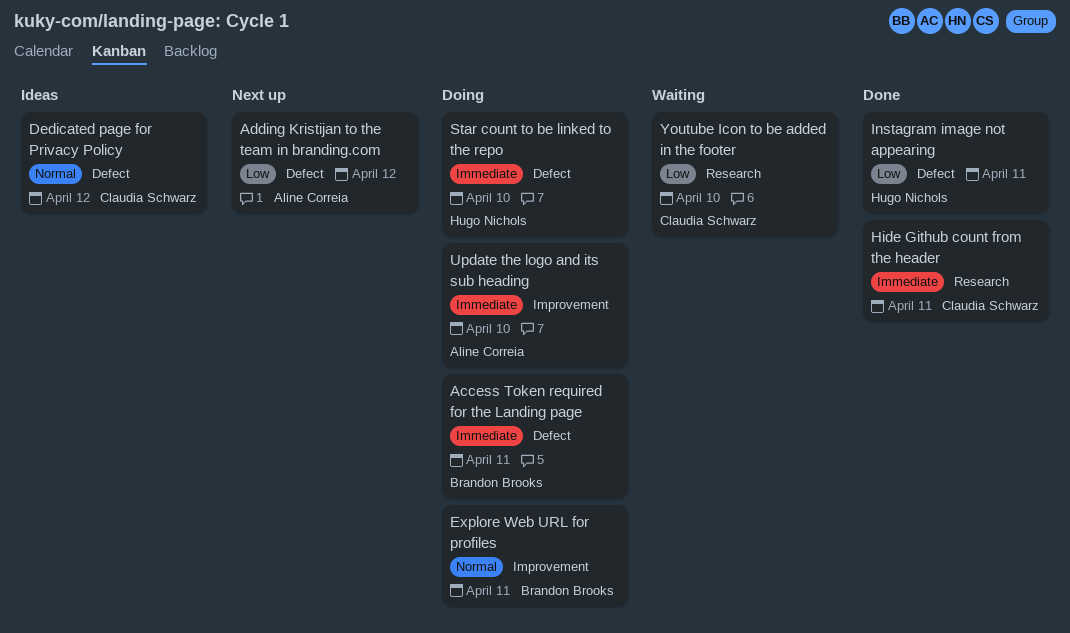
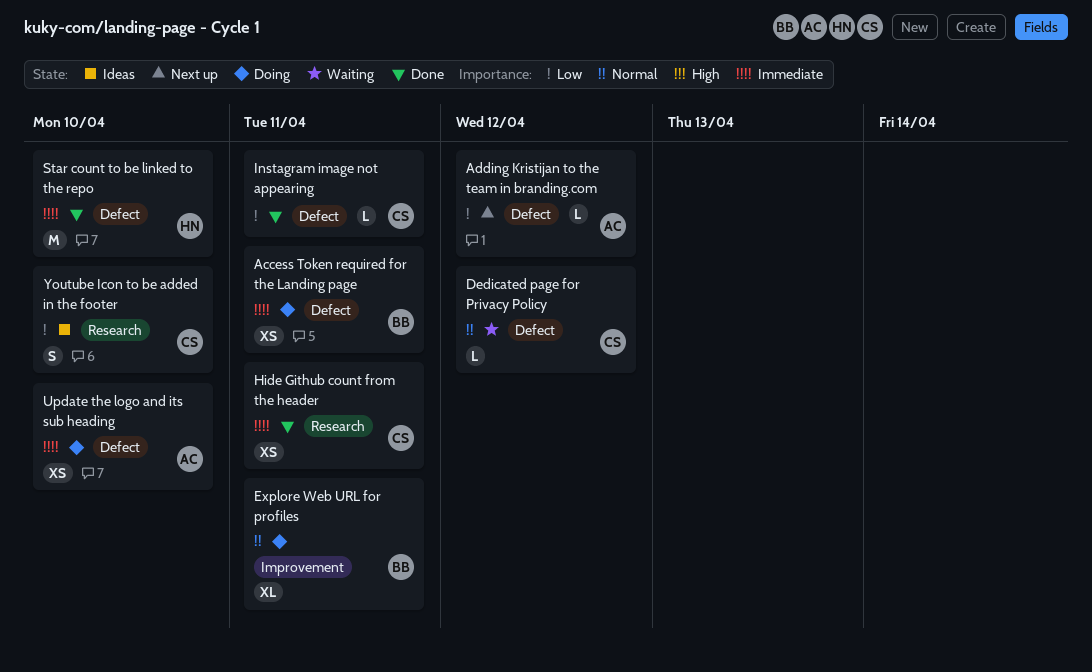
Dedicated page for Privacy Policy, status: Ideas -> Waiting
Instagram image not appearing, owner: Hugo Nichols -> Claudia Schwarz
Star count to be linked to the repo, status: Doing -> Done
Update the logo and its sub heading, label: Improvement -> Defect
Youtube Icon to be added in the footer, status: Waiting -> Ideas

